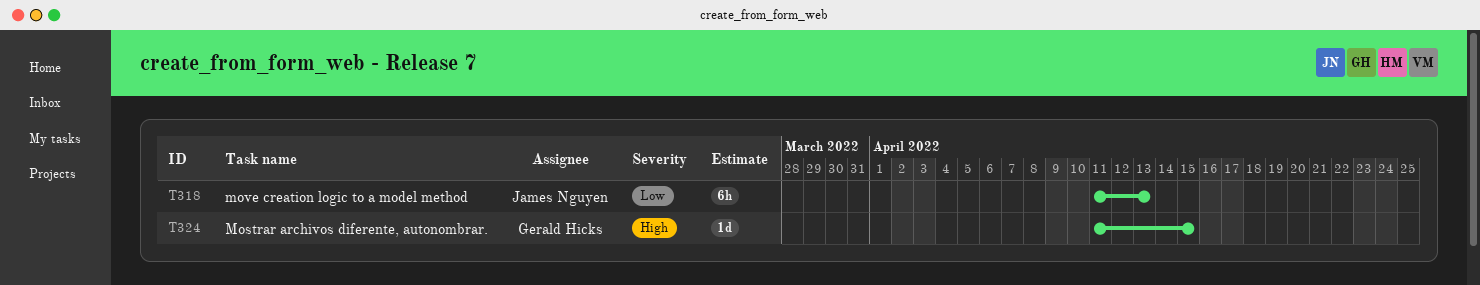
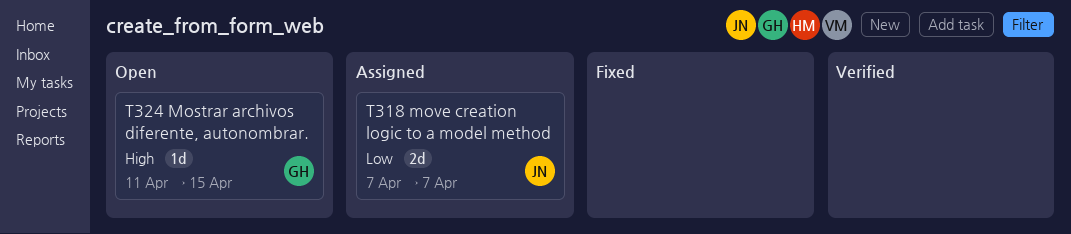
T318, estimate: 6h -> 2d
T318, start: Apr 11 -> Apr 7
T318, due: Apr 13 -> Apr 7

